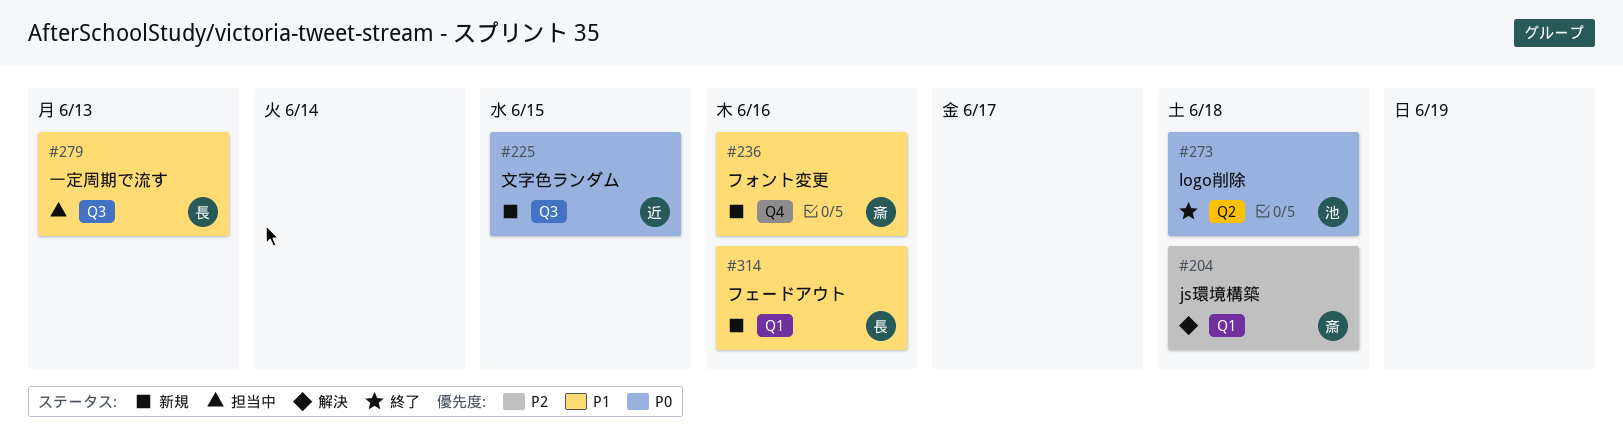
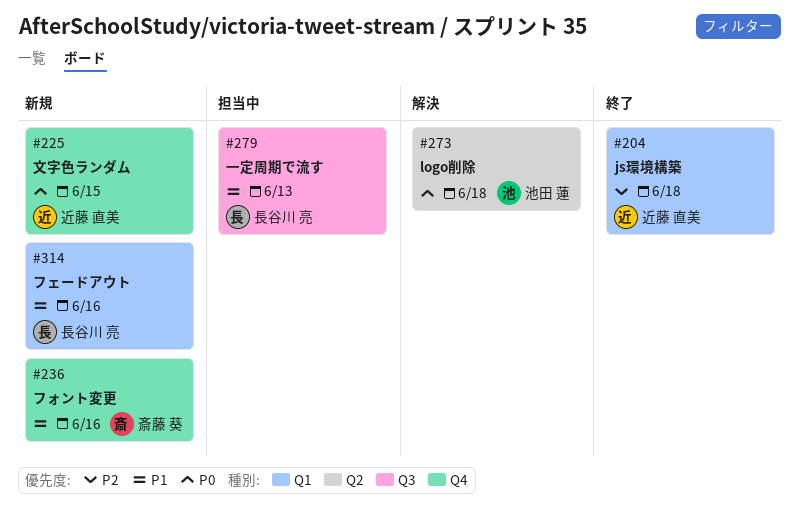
#204, status: 解決 -> 終了
#204, owner: 斎藤 葵 -> 近藤 直美
#225, label: Q3 -> Q4
#273, status: 終了 -> 解決

